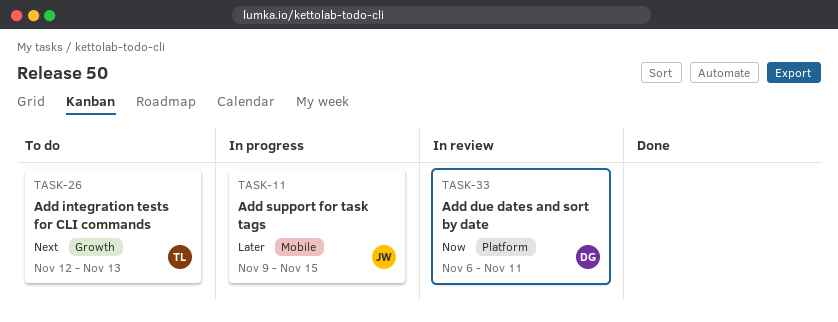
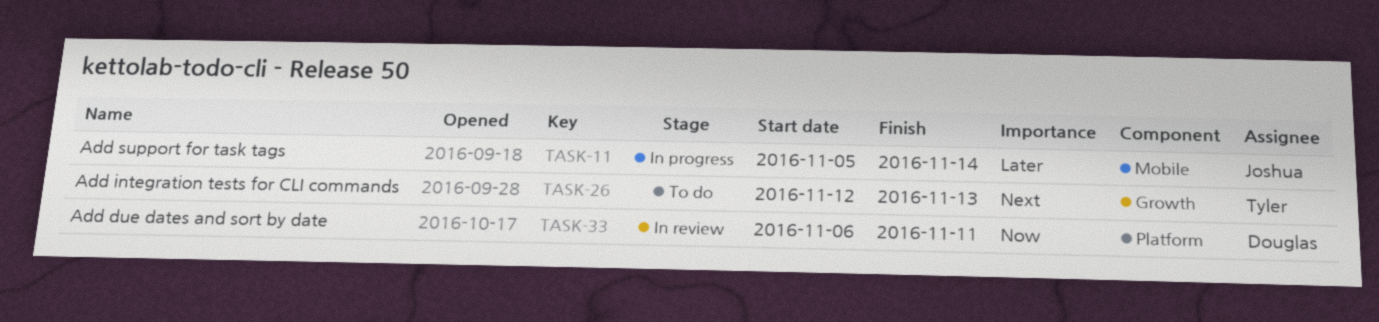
TASK-11, start: Nov 9 -> Nov 5
TASK-11, due: Nov 15 -> Nov 14

